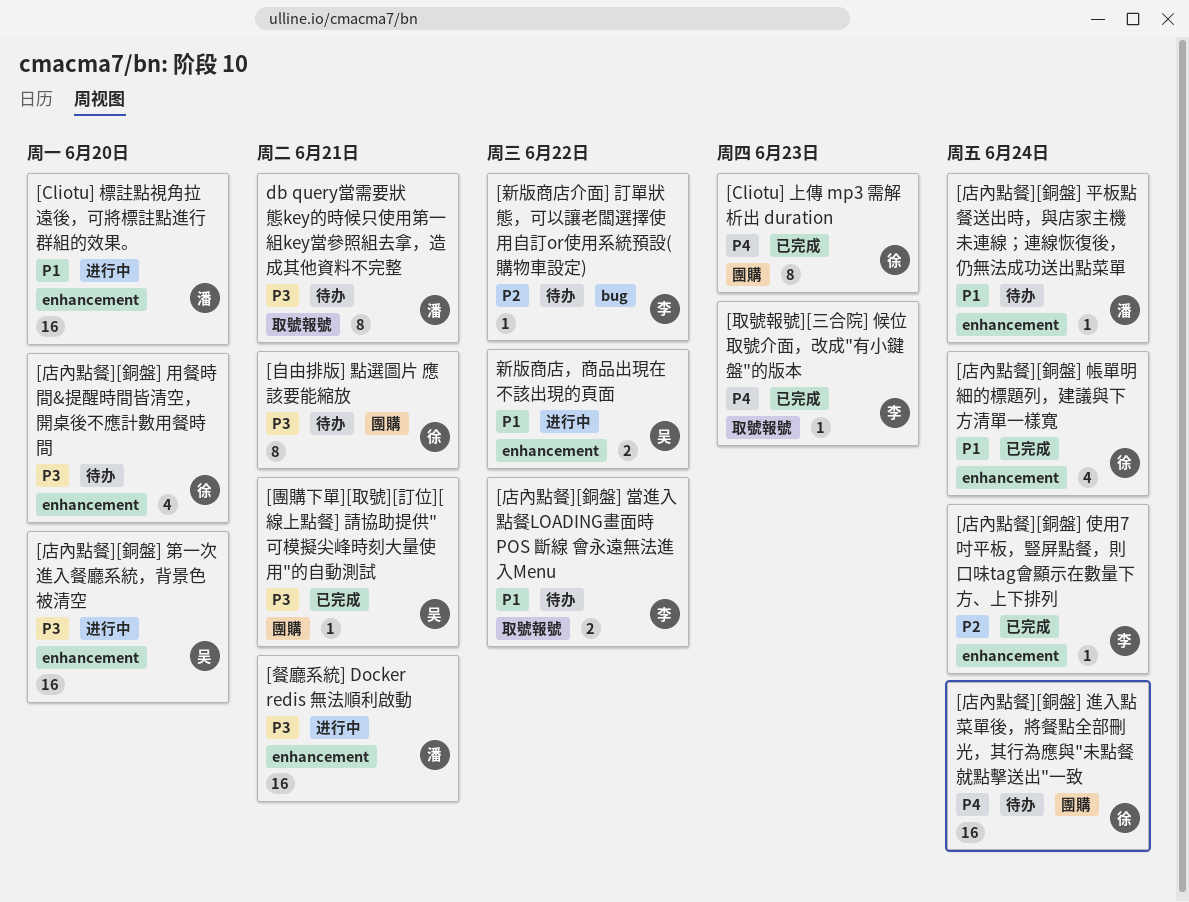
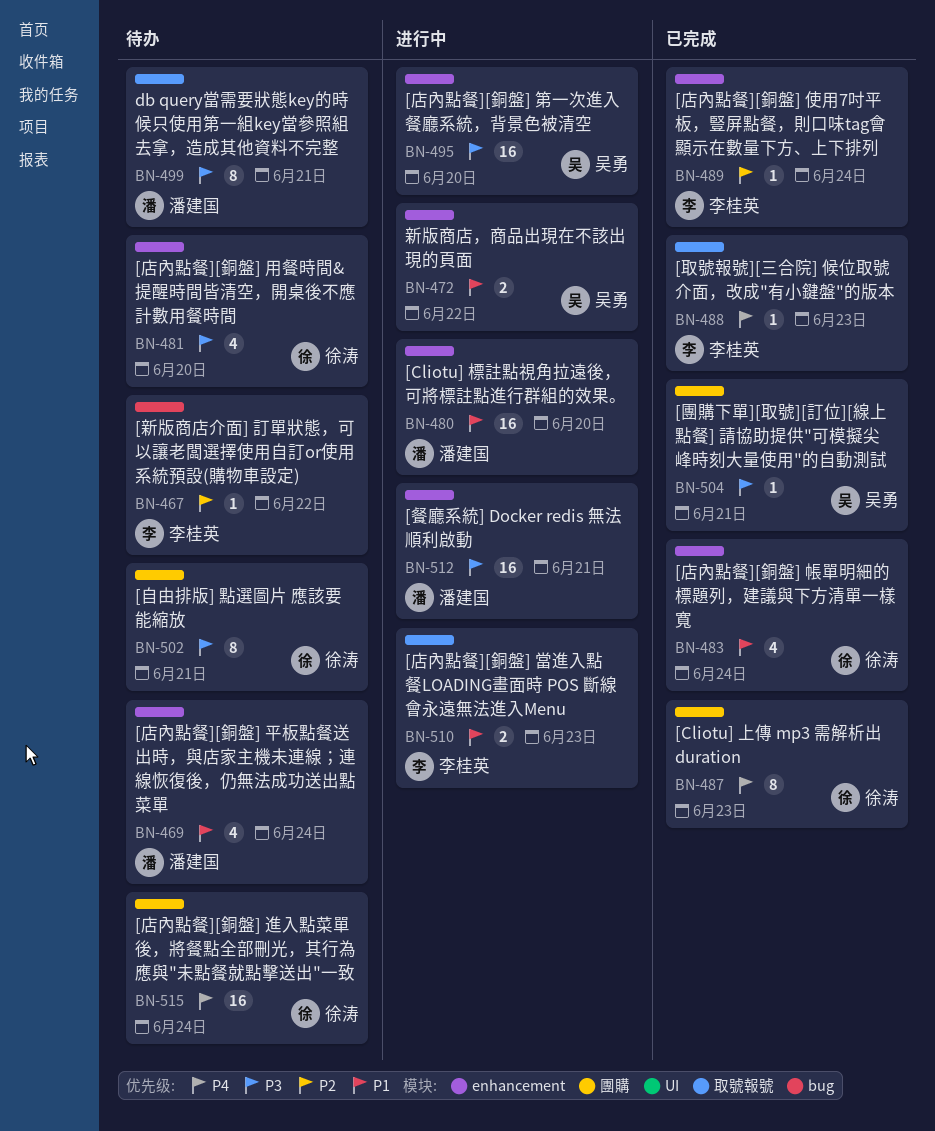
[店內點餐][銅盤] 平板點餐送出時，與店家主機未連線；連線恢復後，仍無法成功送出點菜單, estimate: 1 -> 4
[店內點餐][銅盤] 當進入點餐LOADING畫面時 POS 斷線 會永遠無法進入Menu, status: 待办 -> 进行中
[店內點餐][銅盤] 當進入點餐LOADING畫面時 POS 斷線 會永遠無法進入Menu, due: Jun 22 -> Jun 23

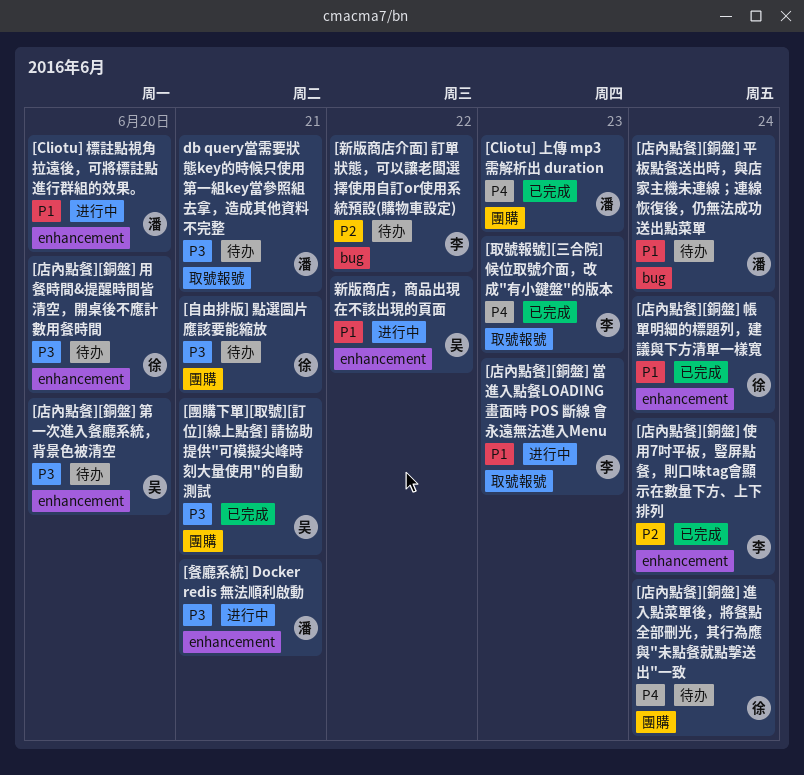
[Cliotu] 上傳 mp3 需解析出 duration, owner: 徐涛 -> 潘建国
[店內點餐][銅盤] 平板點餐送出時，與店家主機未連線；連線恢復後，仍無法成功送出點菜單, label: enhancement -> bug
[店內點餐][銅盤] 第一次進入餐廳系統，背景色被清空, status: 进行中 -> 待办

